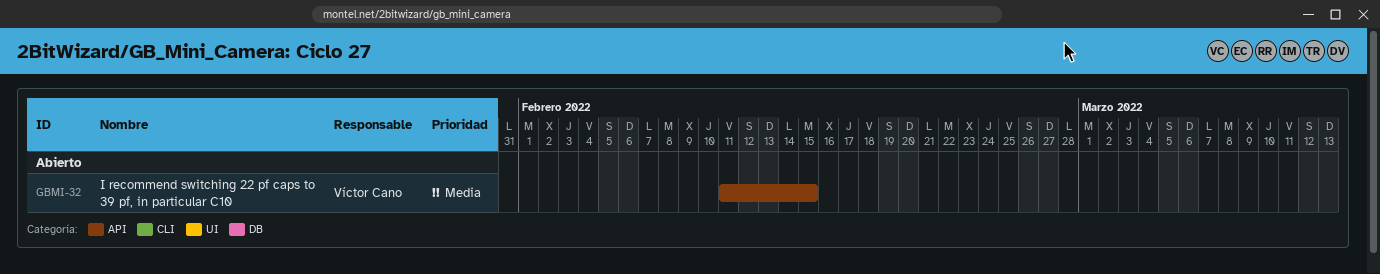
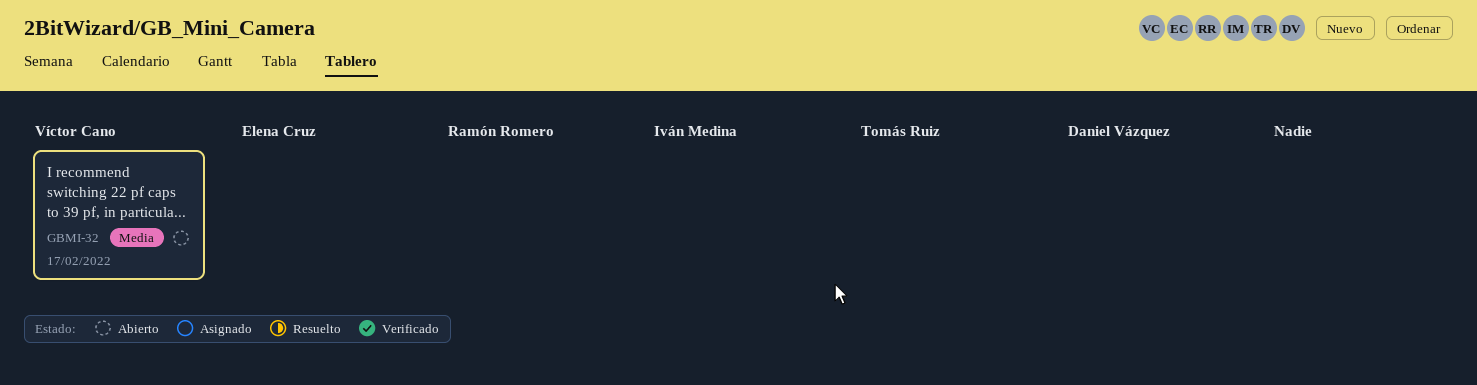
GBMI-32, due: Feb 15 -> Feb 17

